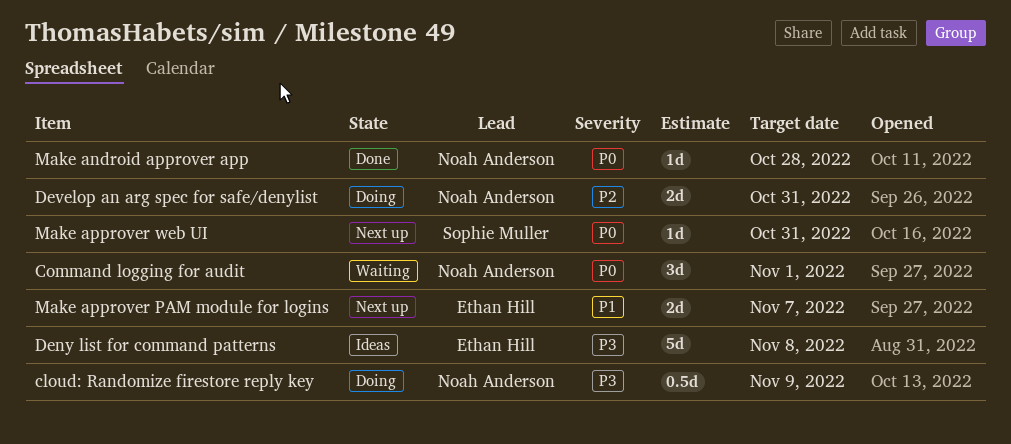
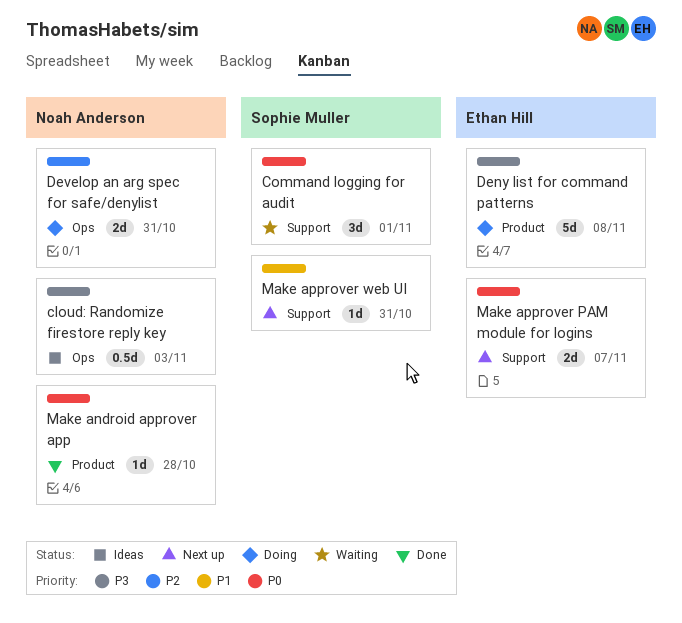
cloud: Randomize firestore reply key, status: Doing -> Ideas
cloud: Randomize firestore reply key, due: Nov 9 -> Nov 3
Command logging for audit, owner: Noah Anderson -> Sophie Muller
Deny list for command patterns, status: Ideas -> Doing
Make approver PAM module for logins, priority: P1 -> P0
Make approver web UI, priority: P0 -> P1

